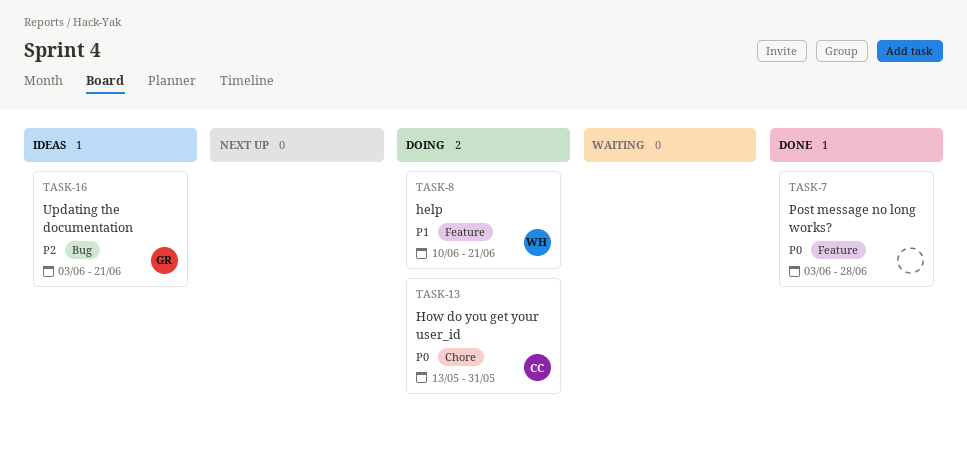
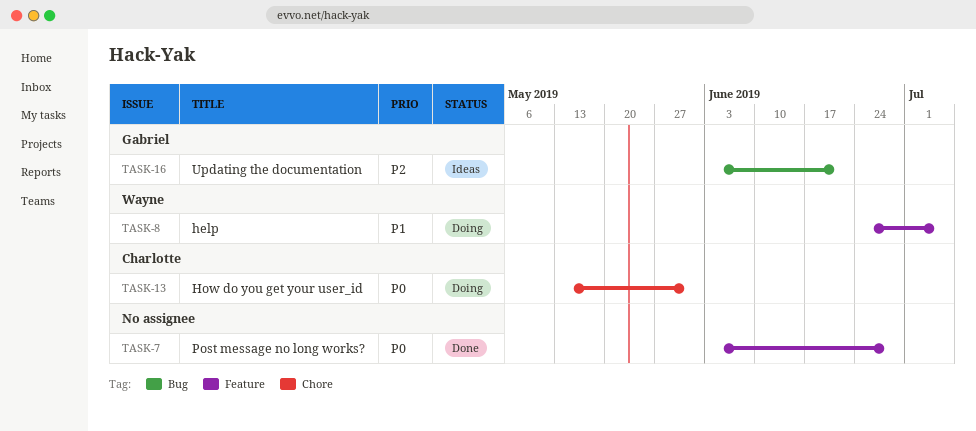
TASK-8, start: Jun 10 -> Jun 24
TASK-8, due: Jun 21 -> Jul 5

